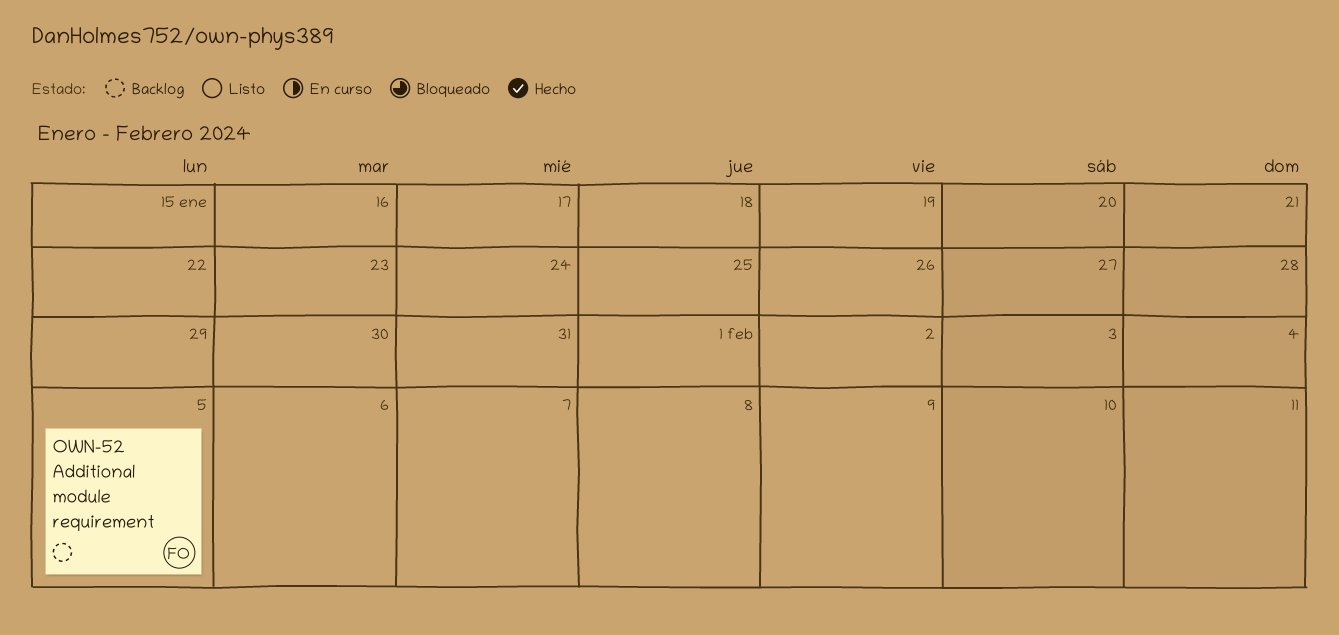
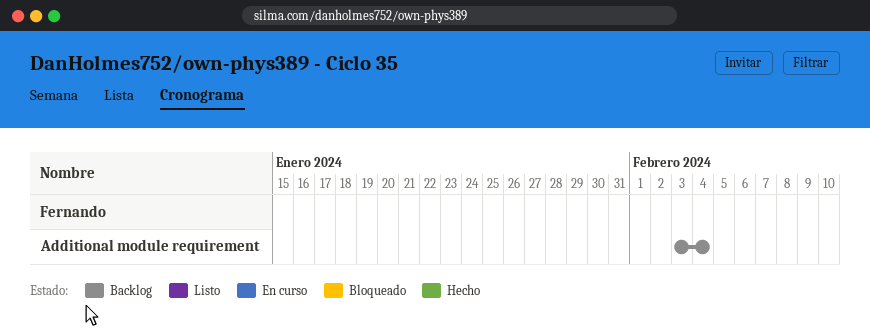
Additional module requirement, due: Feb 5 -> Feb 4

